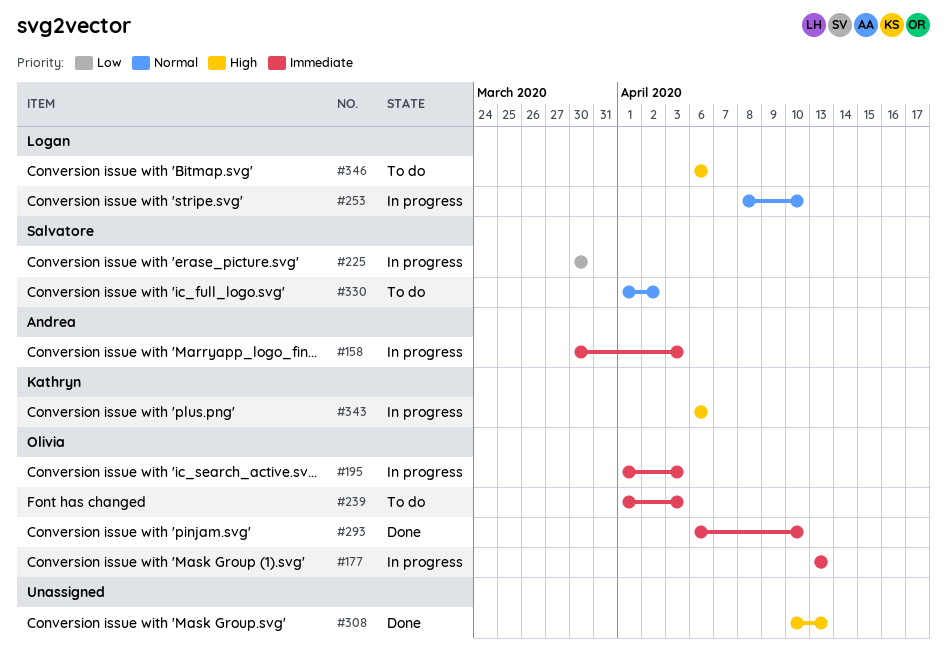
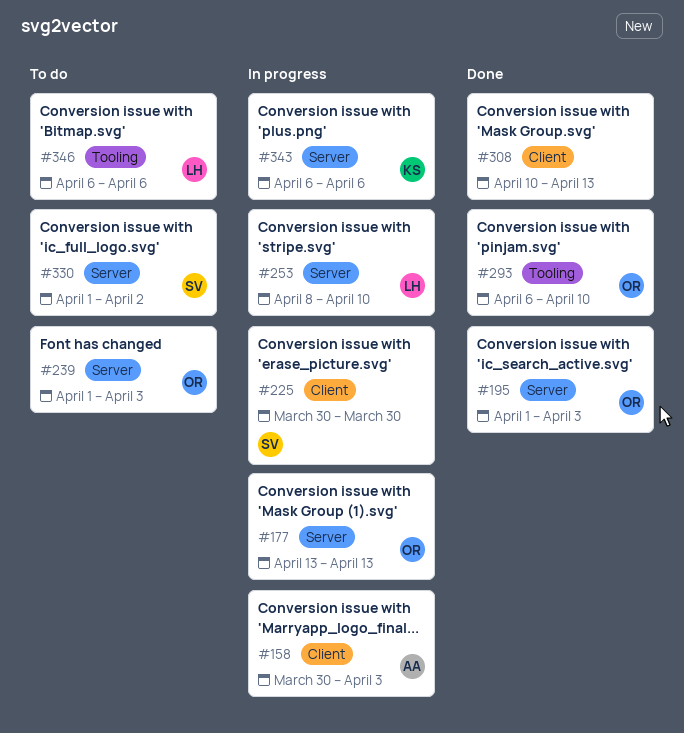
#195, status: In progress -> Done

